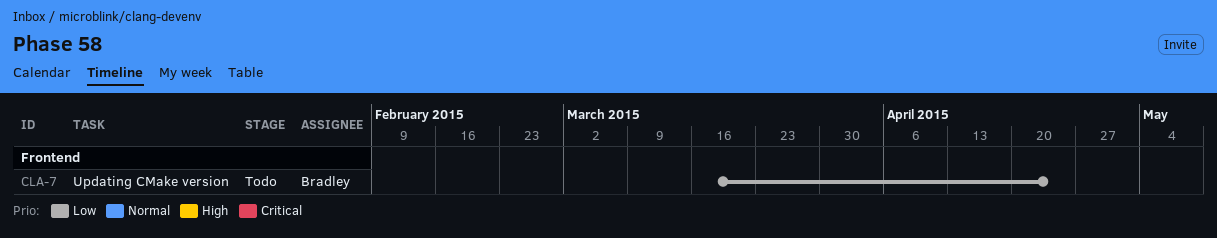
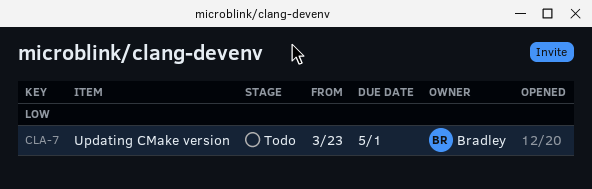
CLA-7, start: Mar 16 -> Mar 23
CLA-7, due: Apr 24 -> May 1

